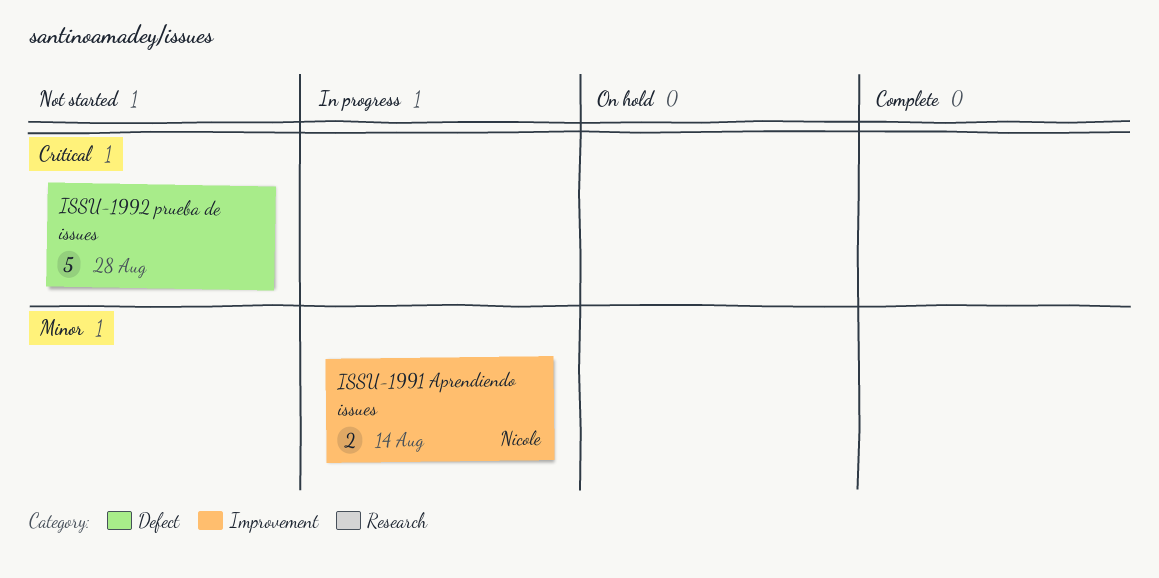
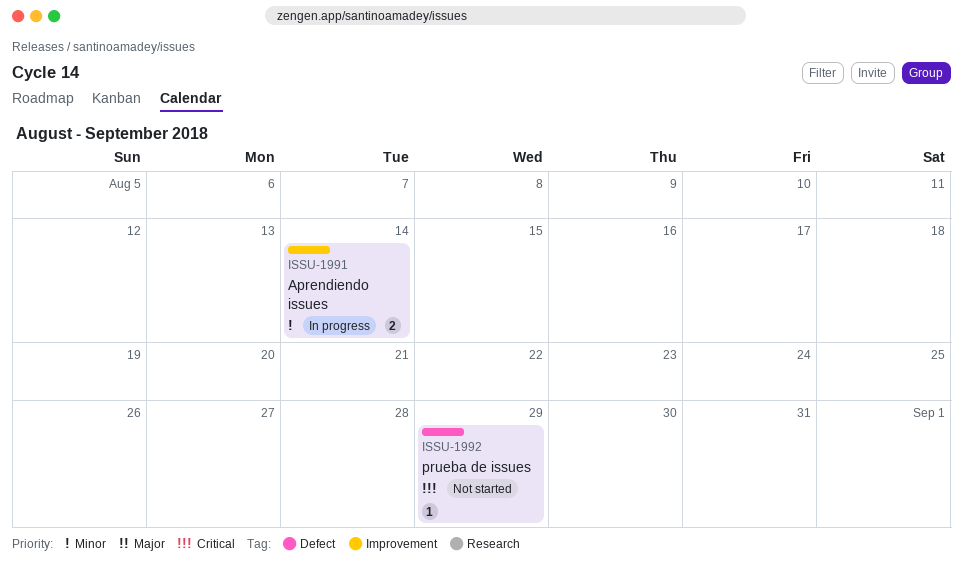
ISSU-1992, estimate: 5 -> 1
ISSU-1992, due: Aug 28 -> Aug 29

